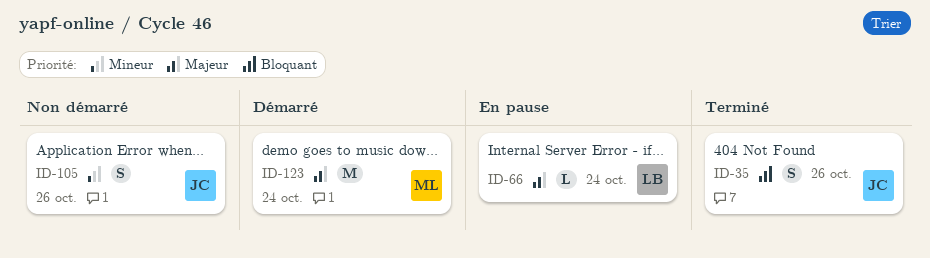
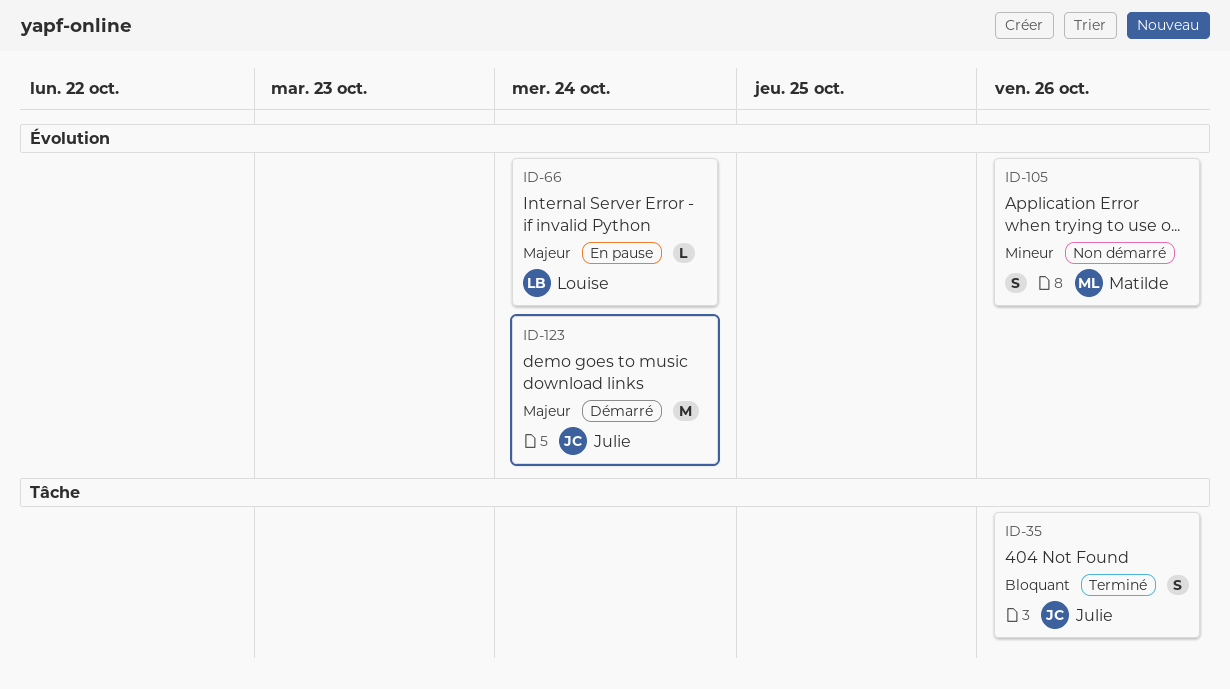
ID-105, owner: Julie -> Matilde
ID-123, owner: Matilde -> Julie

